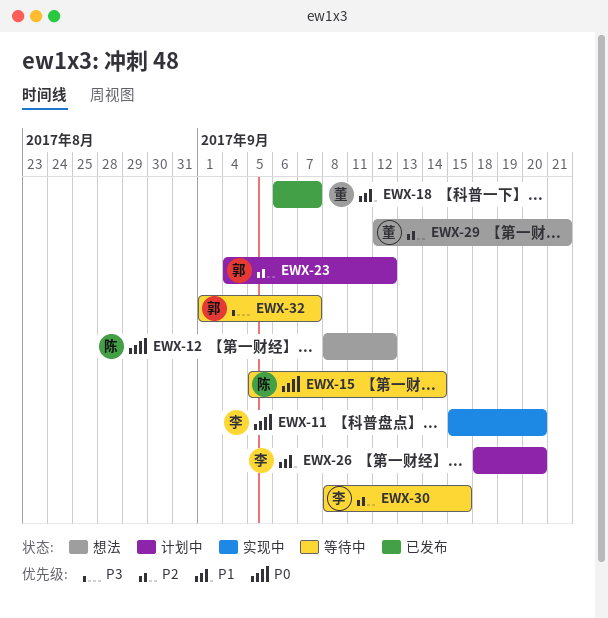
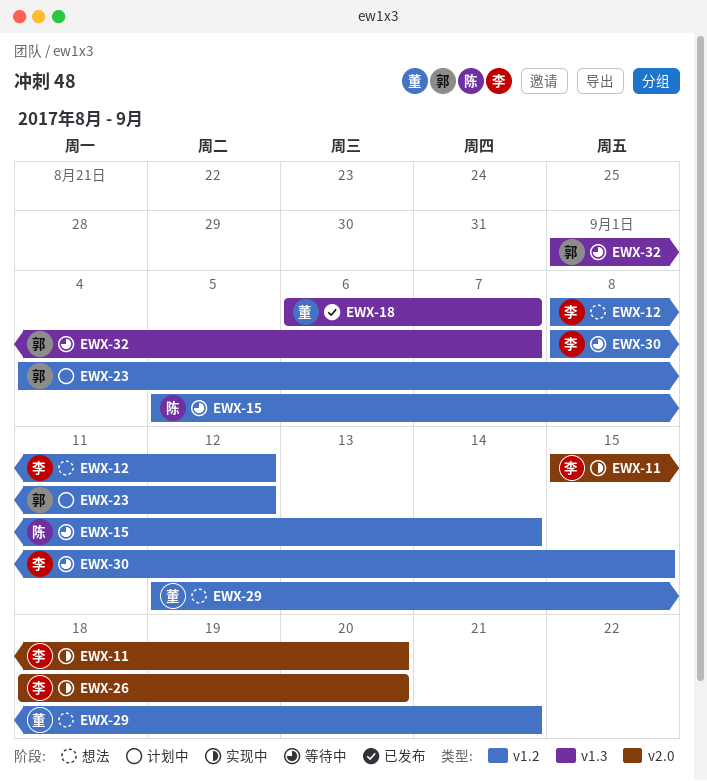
EWX-12, owner: 陈 -> 李
EWX-26, status: 计划中 -> 实现中

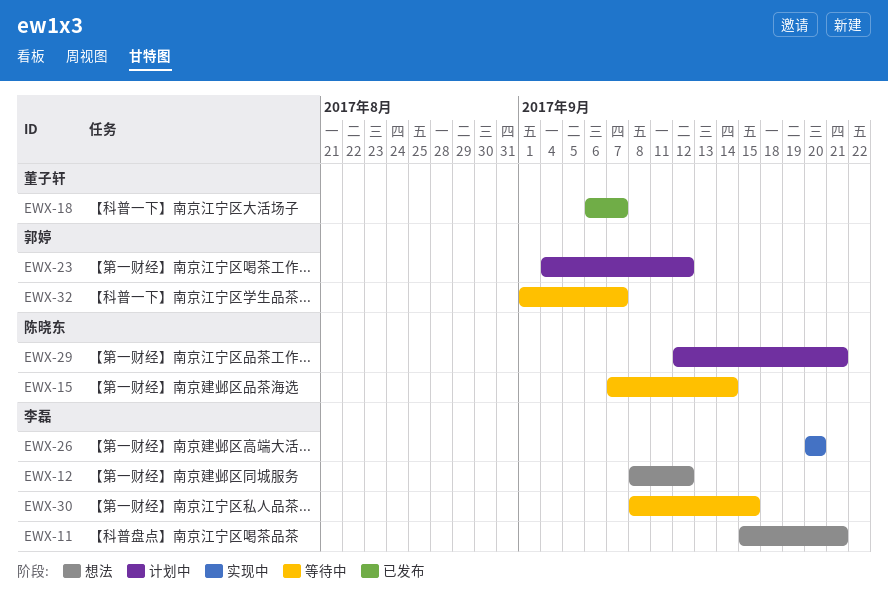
EWX-11, status: 实现中 -> 想法
EWX-11, due: Sep 20 -> Sep 21
EWX-15, start: Sep 5 -> Sep 7
EWX-26, start: Sep 18 -> Sep 20
EWX-29, status: 想法 -> 计划中
EWX-29, owner: 董子轩 -> 陈晓东

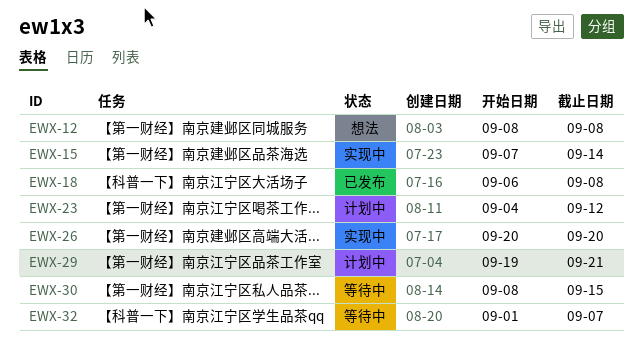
EWX-11: present -> none
EWX-12, due: Sep 12 -> Sep 8
EWX-15, status: 等待中 -> 实现中
EWX-18, due: Sep 7 -> Sep 8
EWX-29, start: Sep 12 -> Sep 19

